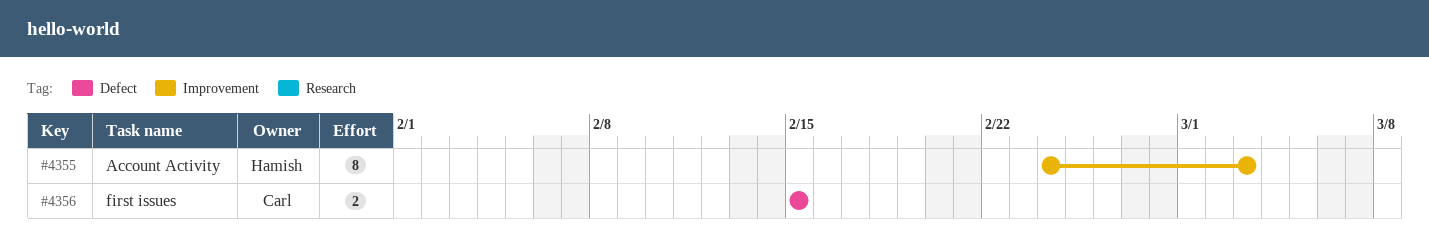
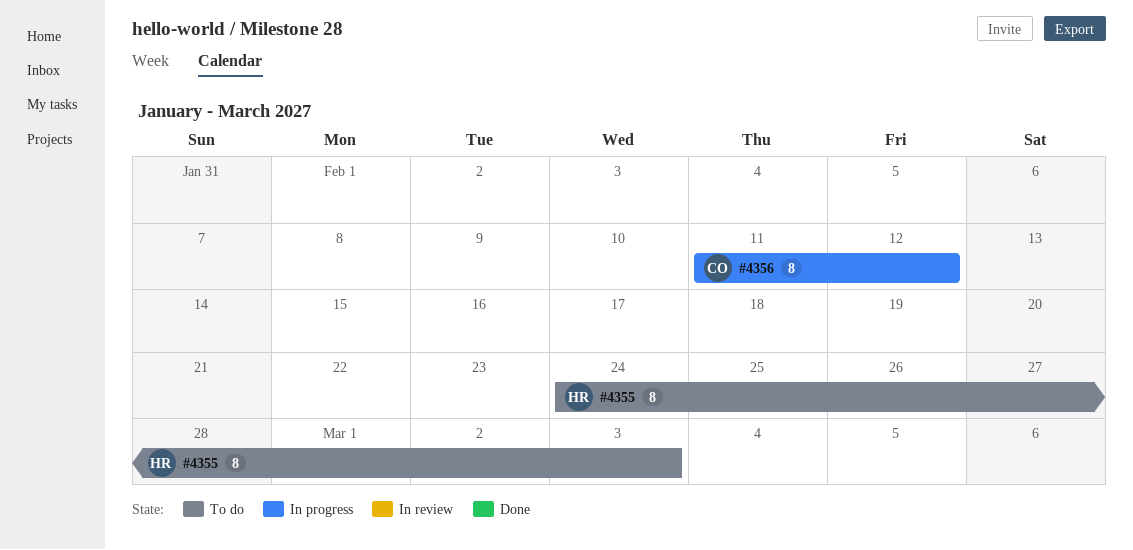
#4356, estimate: 2 -> 8
#4356, start: Feb 15 -> Feb 11
#4356, due: Feb 15 -> Feb 12

